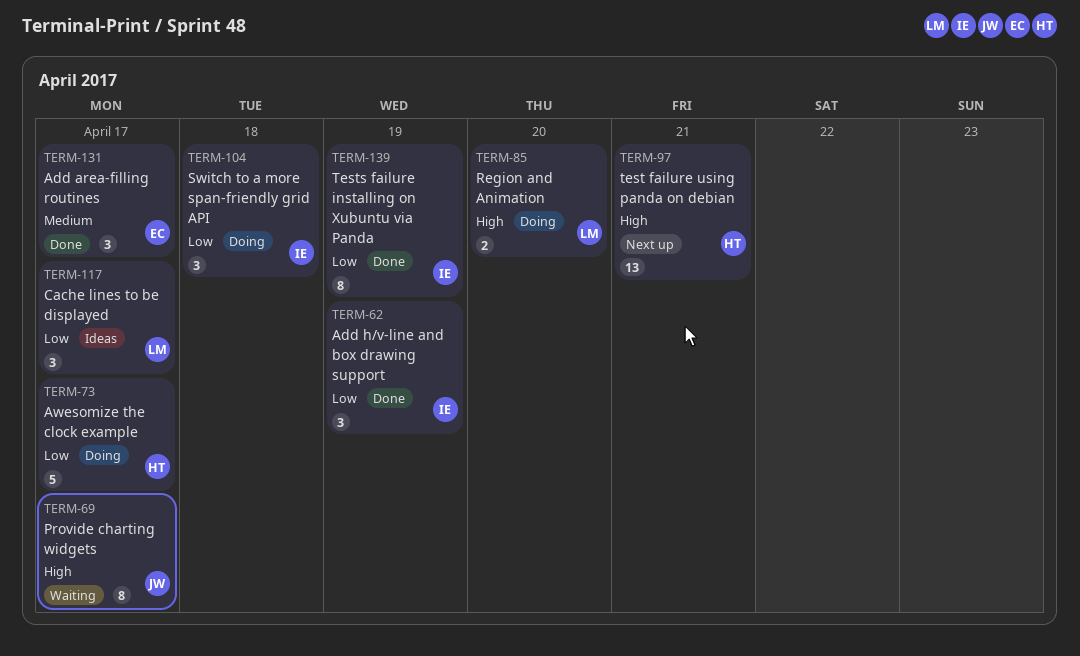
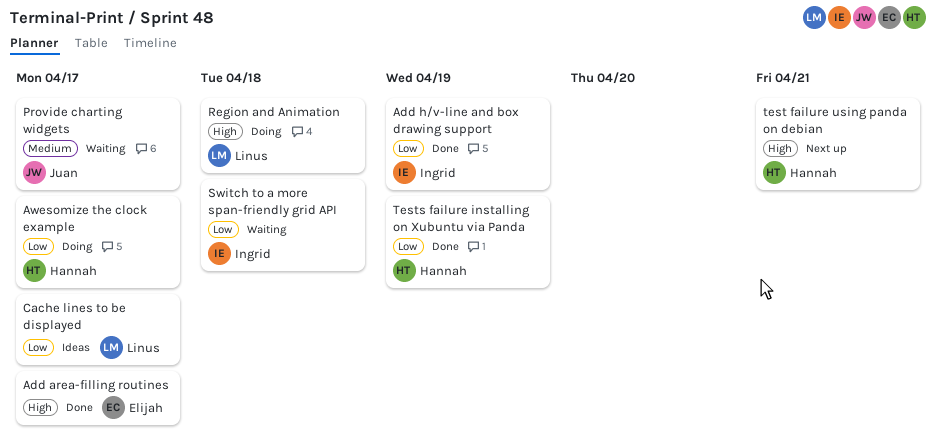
Add area-filling routines, priority: Medium -> High
Provide charting widgets, priority: High -> Medium
Region and Animation, due: Apr 20 -> Apr 18
Switch to a more span-friendly grid API, status: Doing -> Waiting
Tests failure installing on Xubuntu via Panda, owner: Ingrid -> Hannah

